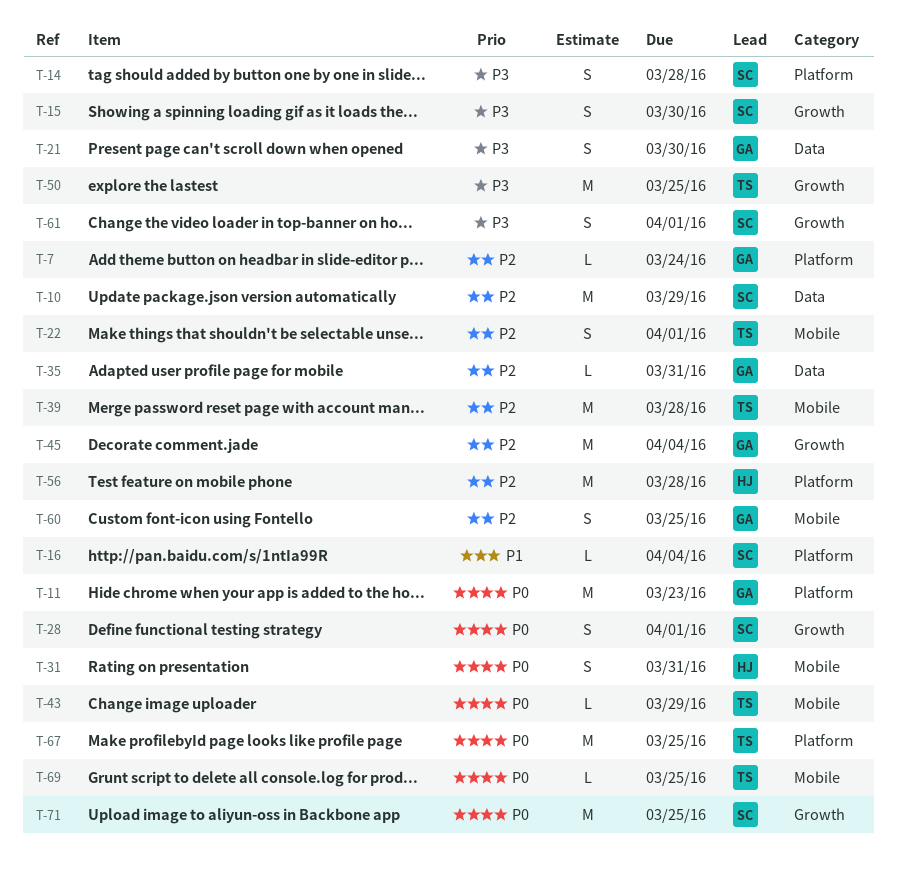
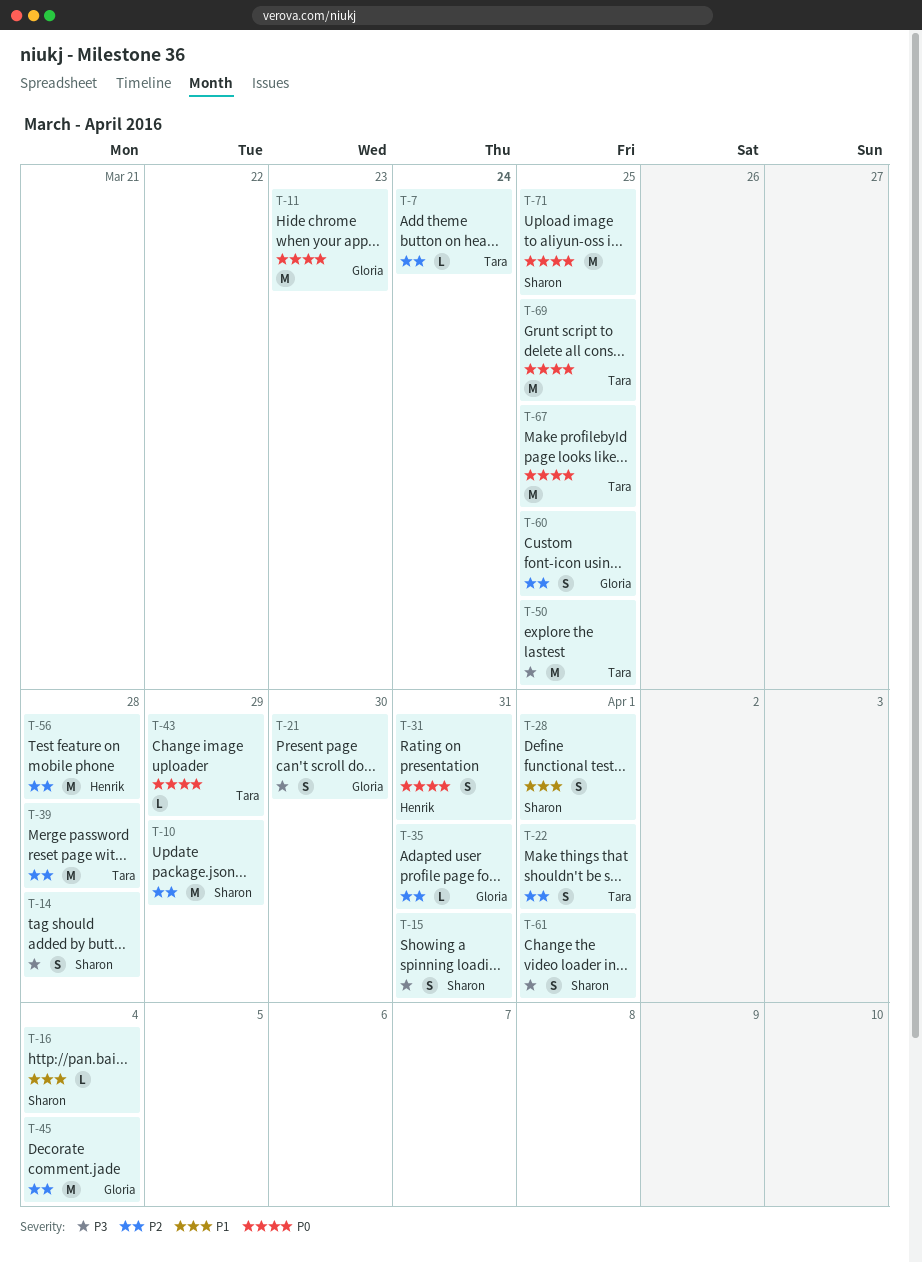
T-7, owner: Gloria -> Tara
T-15, due: Mar 30 -> Mar 31
T-28, priority: P0 -> P1
T-69, estimate: L -> M

